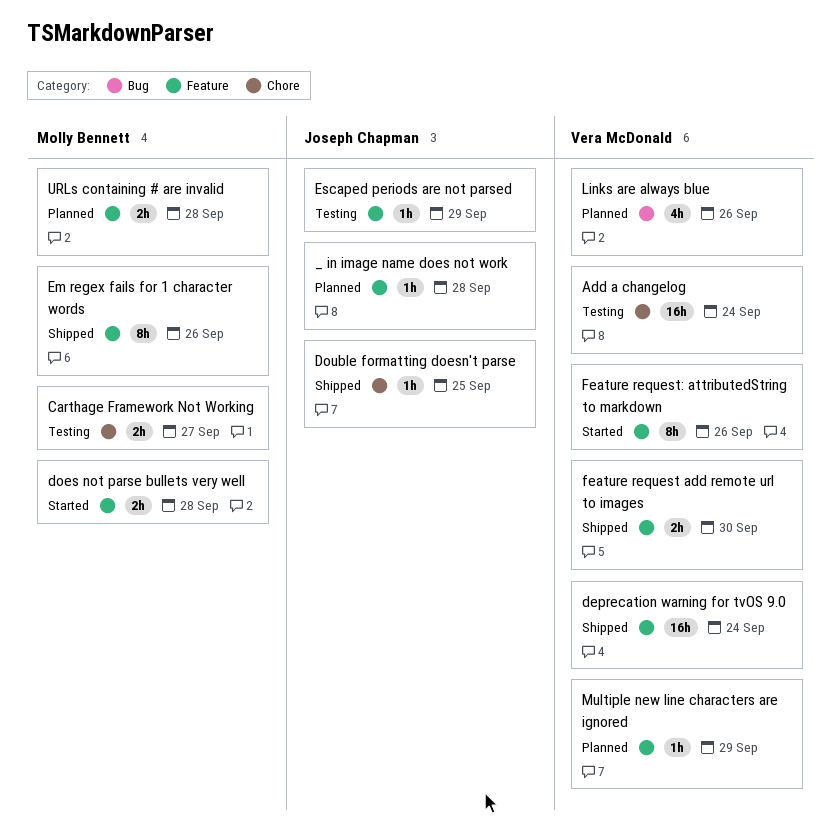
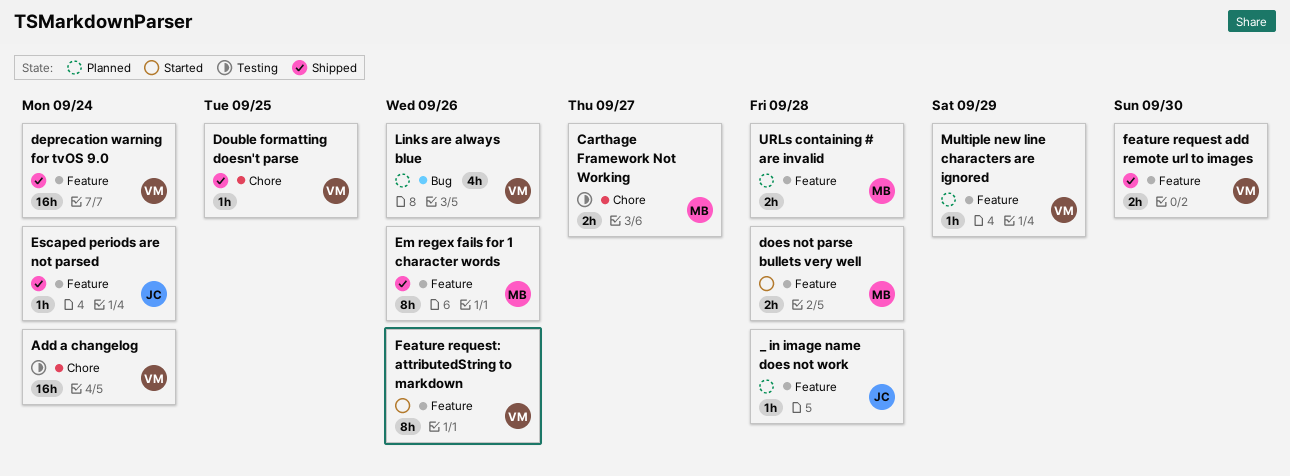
Double formatting doesn't parse, owner: Joseph Chapman -> Vera McDonald
Escaped periods are not parsed, status: Testing -> Shipped
Escaped periods are not parsed, due: Sep 29 -> Sep 24

